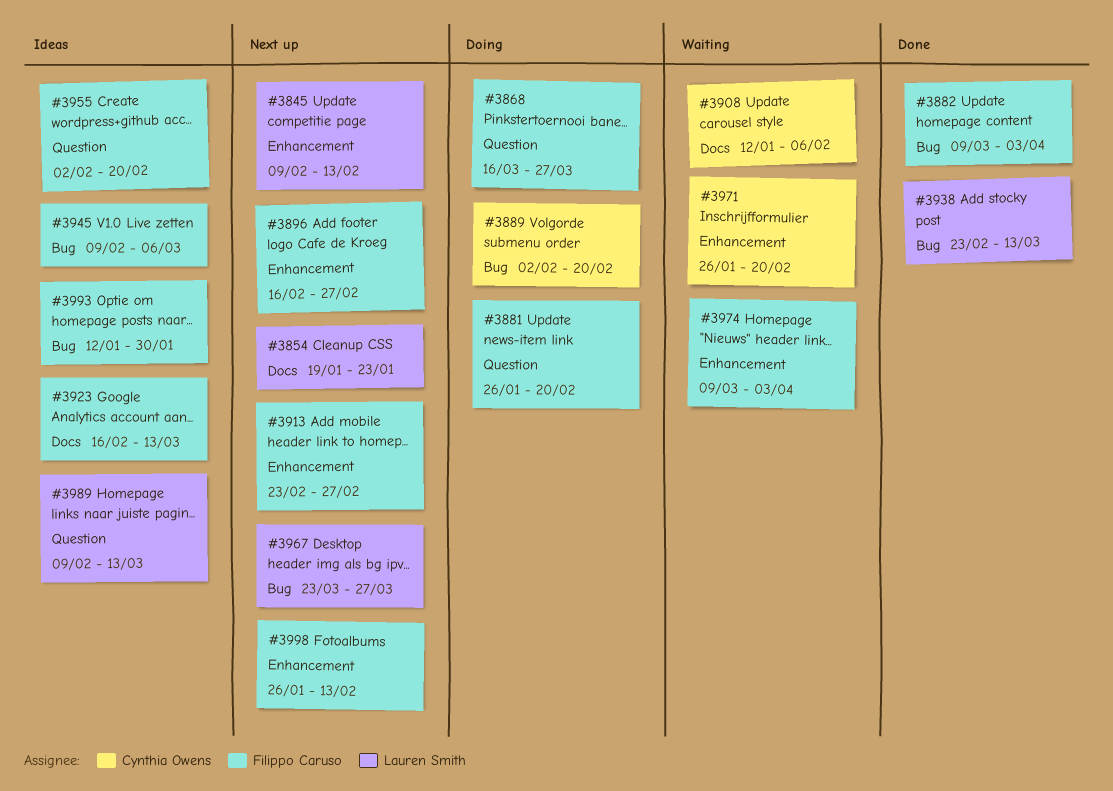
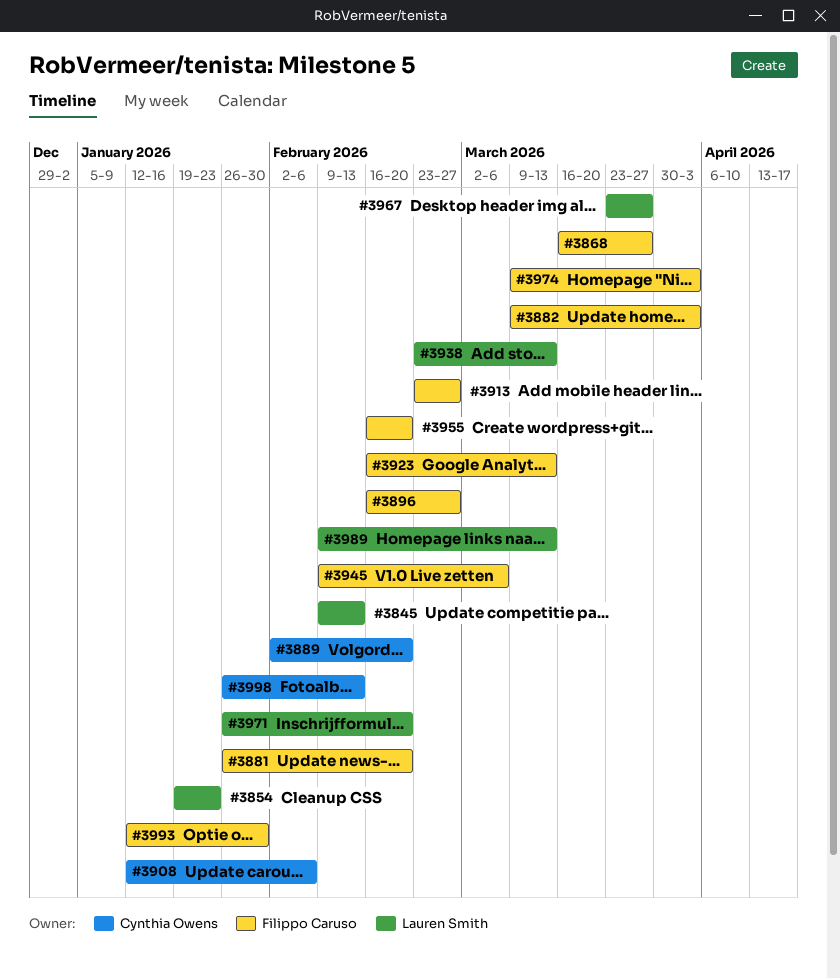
#3955, start: Feb 2 -> Feb 16
#3971, owner: Cynthia Owens -> Lauren Smith
#3998, owner: Filippo Caruso -> Cynthia Owens

